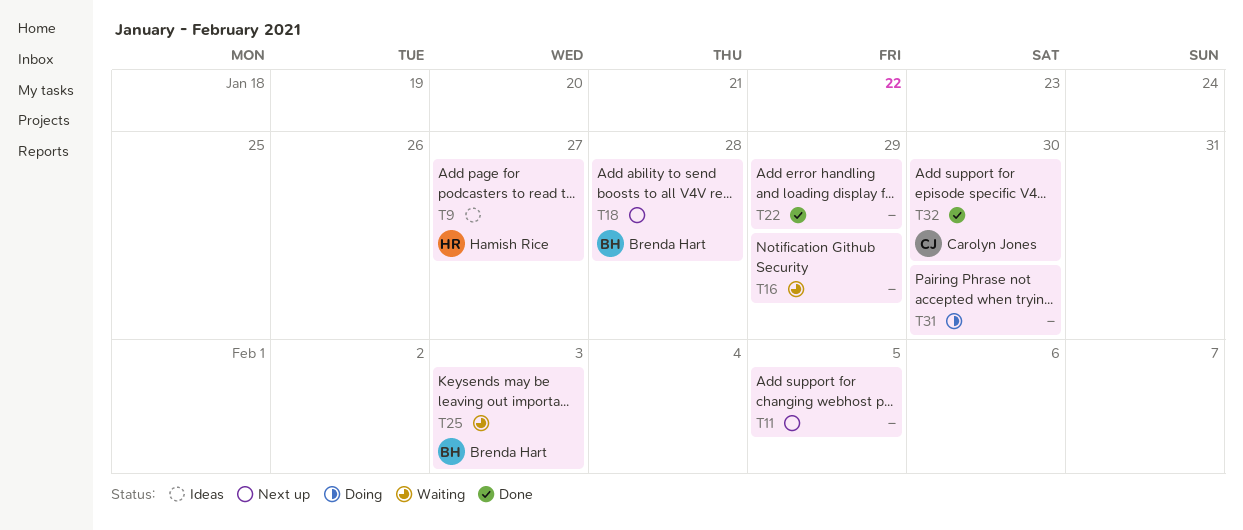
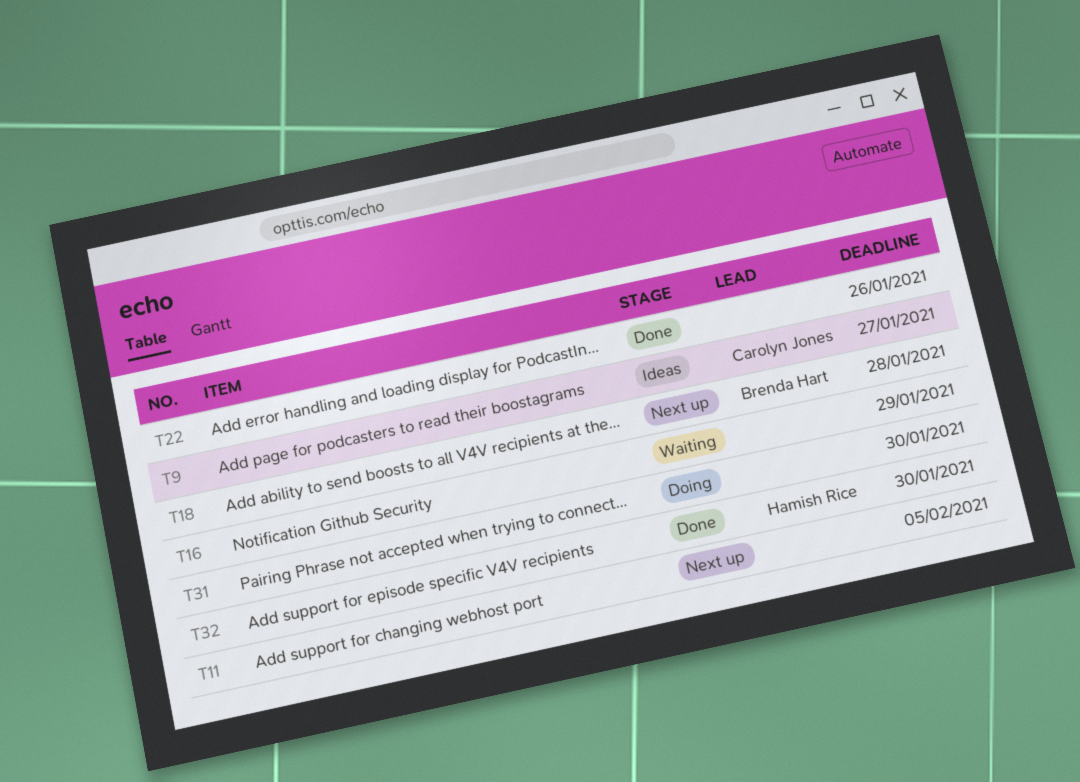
T9, owner: Hamish Rice -> Carolyn Jones
T22, due: Jan 29 -> Jan 26
T25: present -> none
T32, owner: Carolyn Jones -> Hamish Rice

